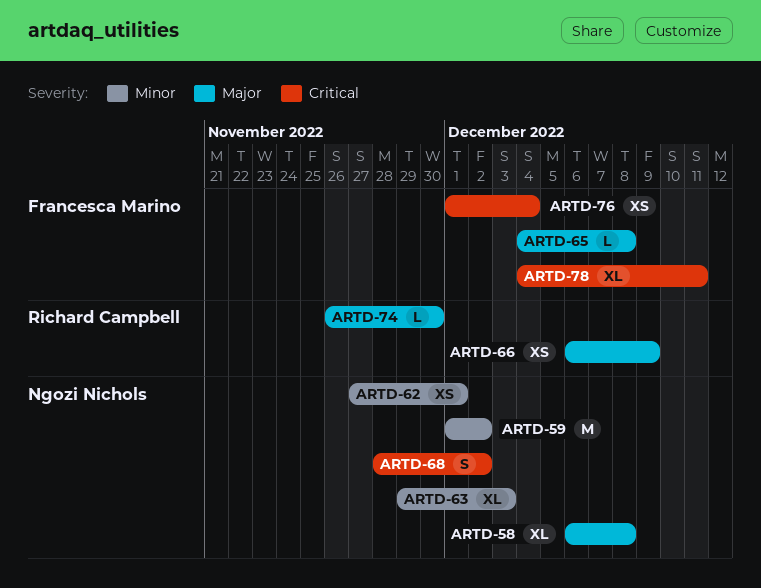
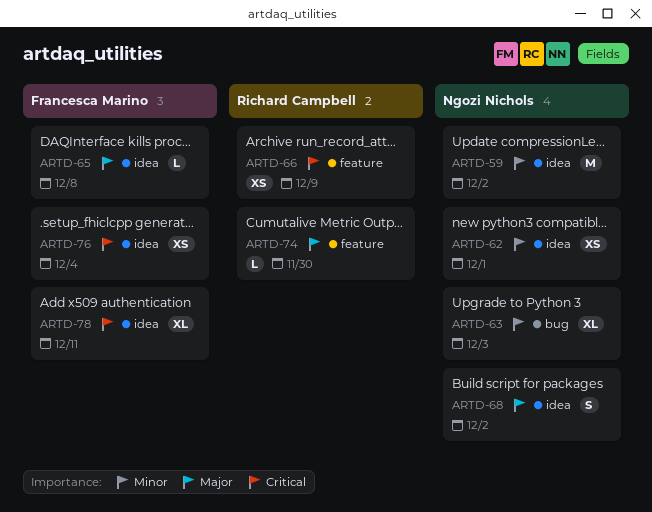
ARTD-58: present -> none
ARTD-66, priority: Major -> Critical
ARTD-68, priority: Critical -> Major

